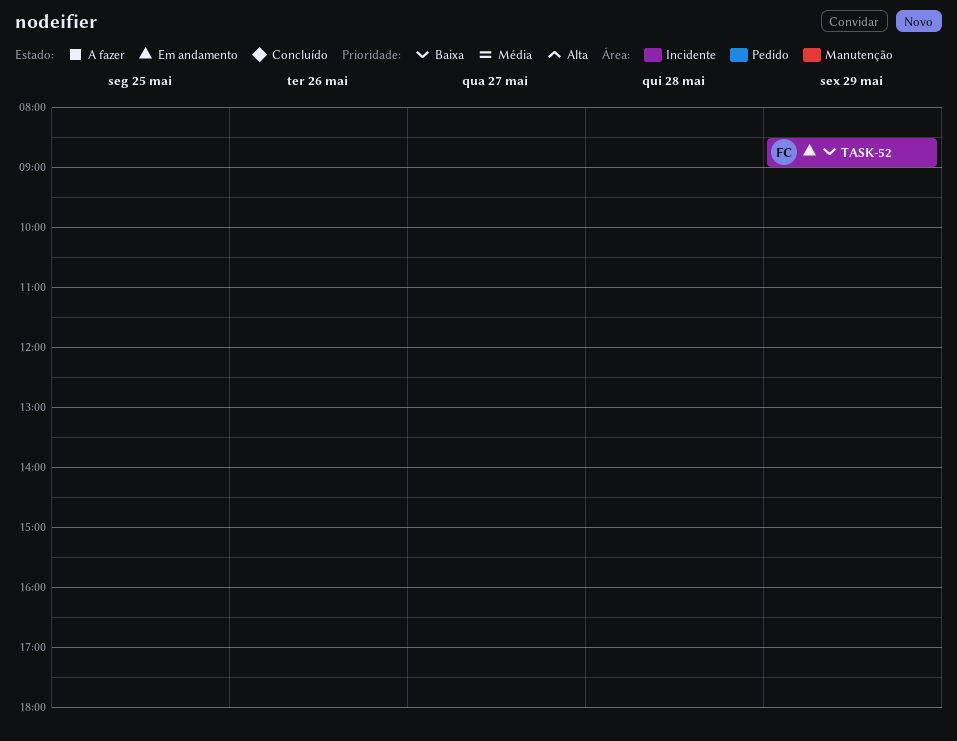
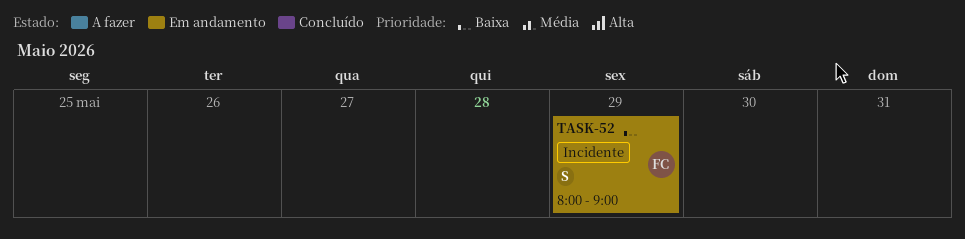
TASK-52, begins: 08:30 -> 08:00

